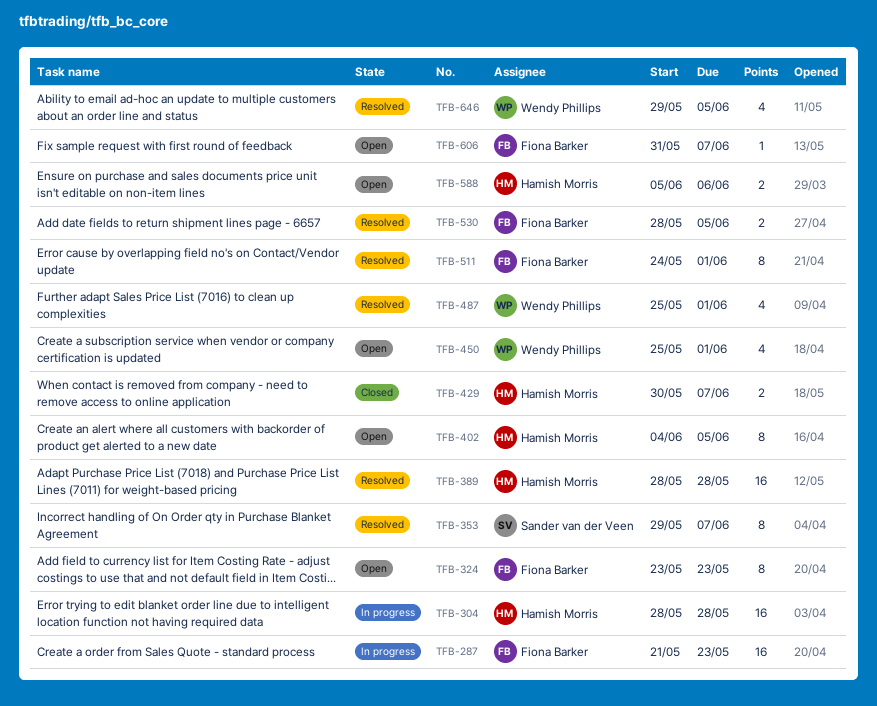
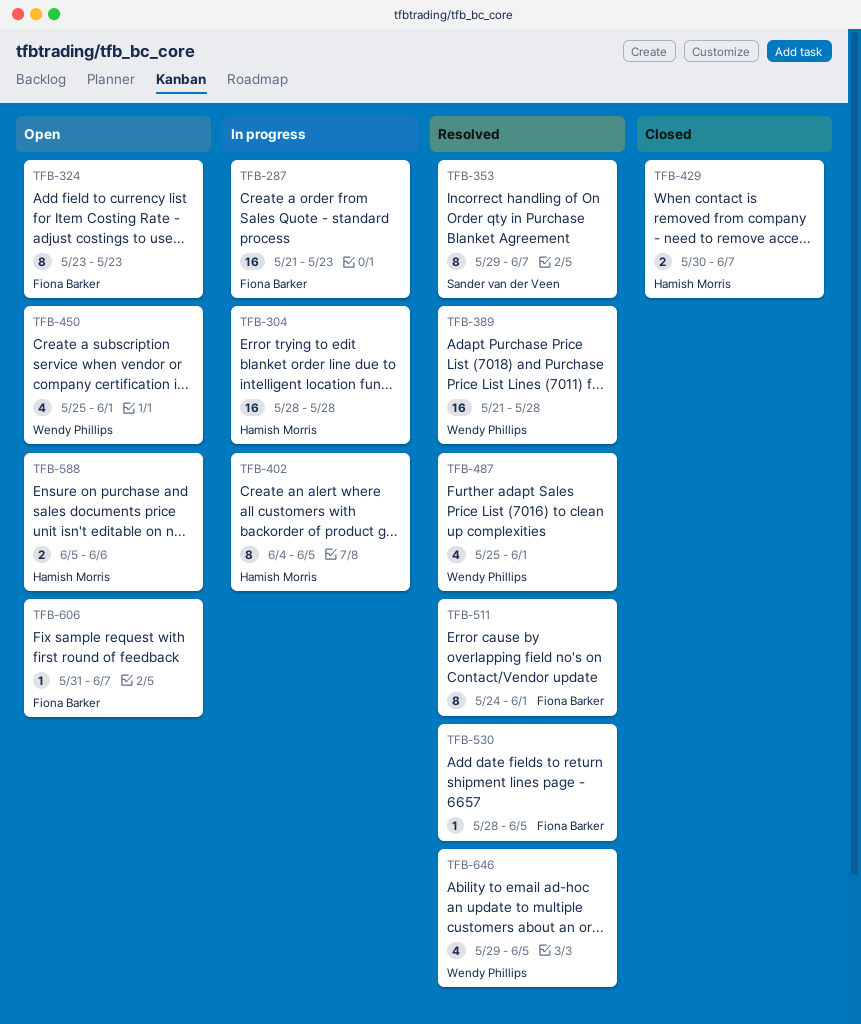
TFB-389, owner: Hamish Morris -> Wendy Phillips
TFB-389, start: May 28 -> May 21
TFB-402, status: Open -> In progress
TFB-530, estimate: 2 -> 1

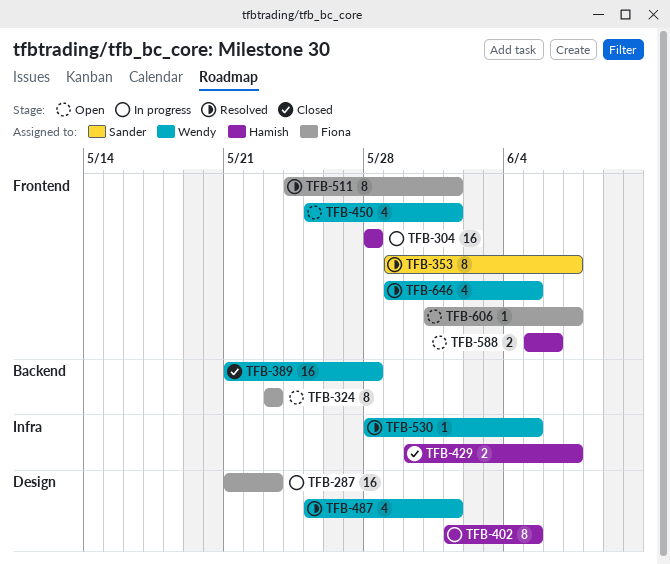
TFB-389, status: Resolved -> Closed
TFB-402, start: Jun 4 -> Jun 1
TFB-530, owner: Fiona Barker -> Wendy Phillips

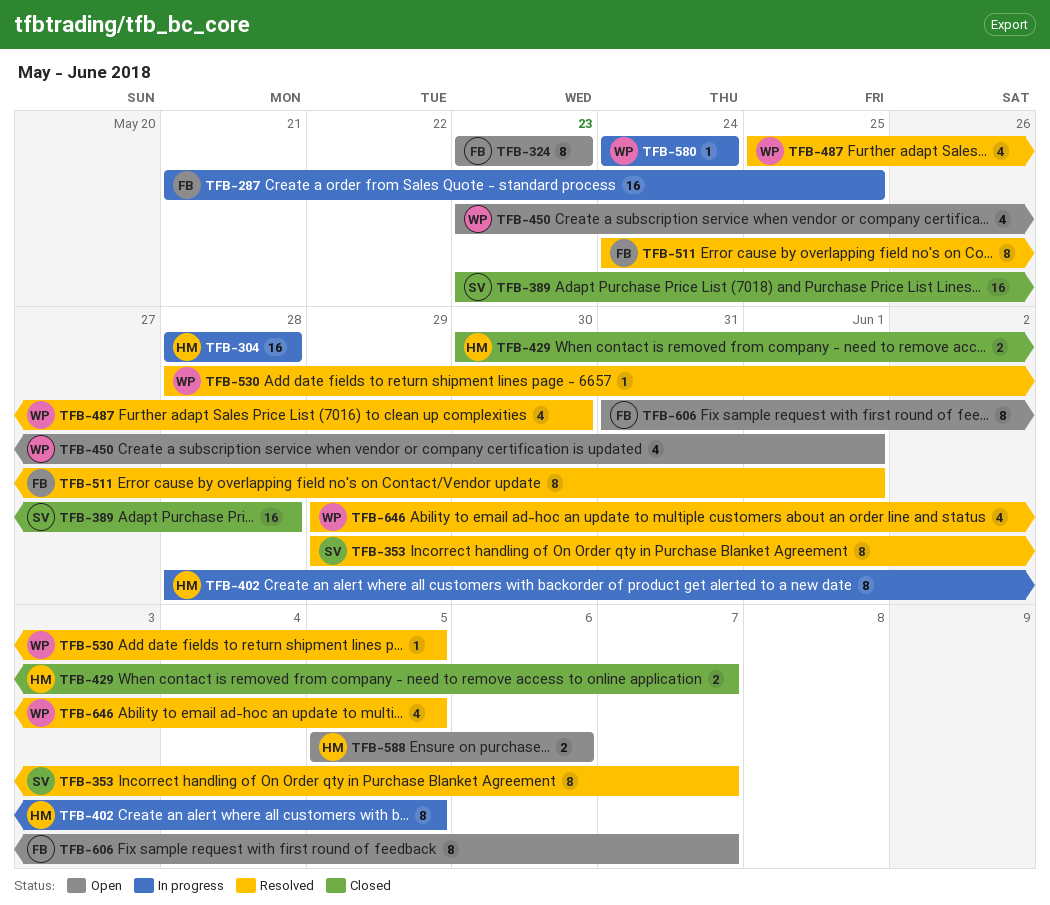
TFB-287, due: May 23 -> May 25
TFB-389, owner: Wendy -> Sander
TFB-389, start: May 21 -> May 23
TFB-402, start: Jun 1 -> May 28
TFB-450, start: May 25 -> May 23
TFB-487, due: Jun 1 -> May 30
TFB-580: none -> present
TFB-606, estimate: 1 -> 8

